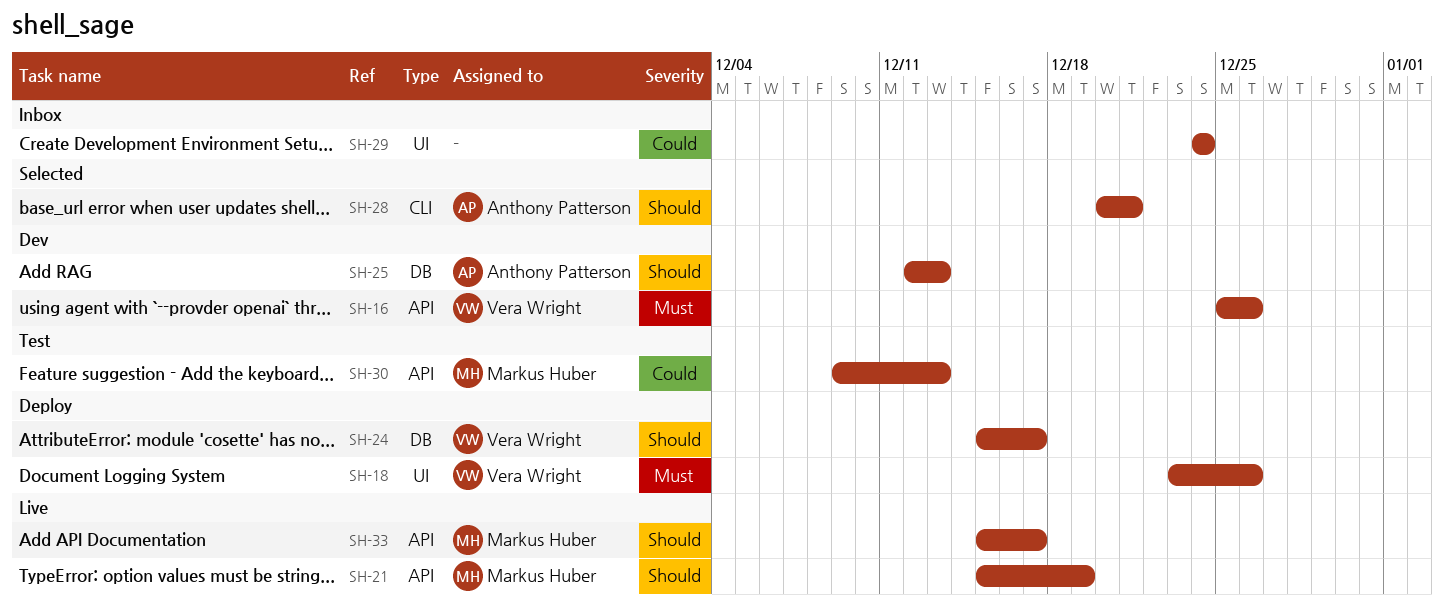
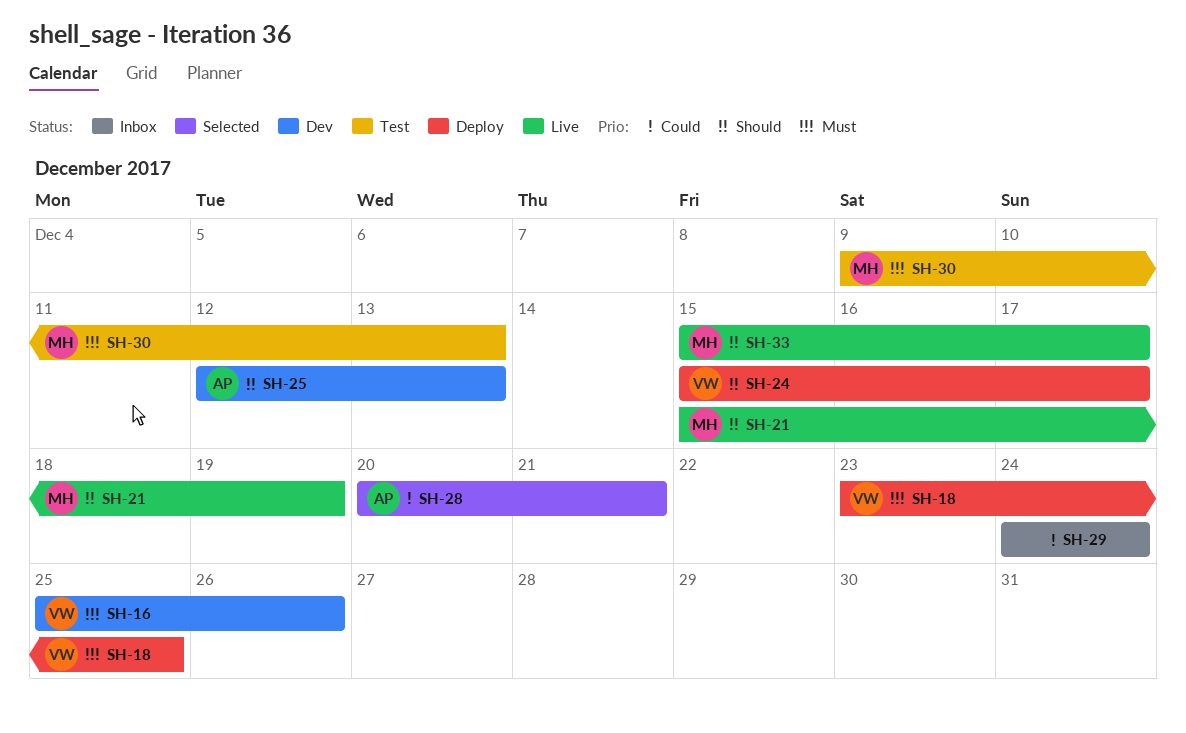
SH-18, due: Dec 26 -> Dec 25
SH-28, priority: Should -> Could
SH-30, priority: Could -> Must

